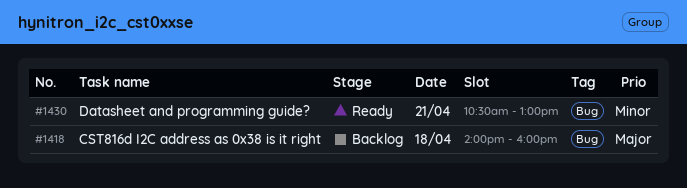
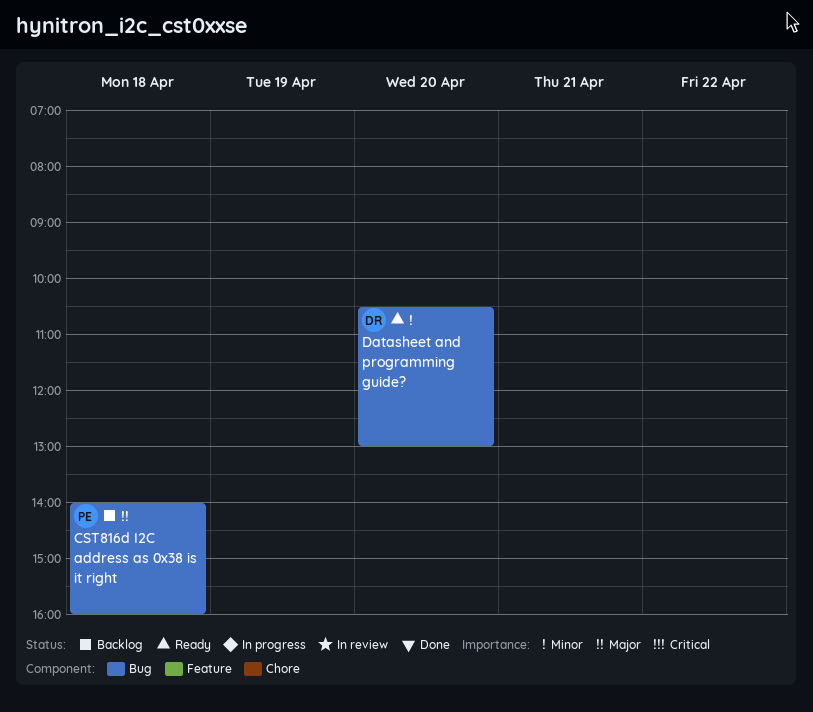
Datasheet and programming guide?, day: Apr 21 -> Apr 20

